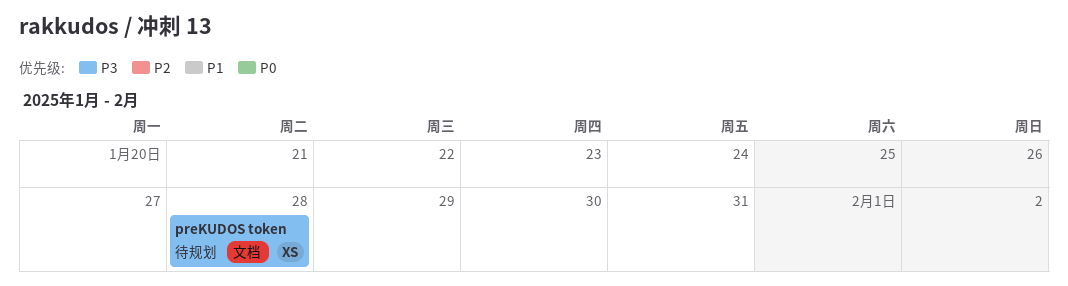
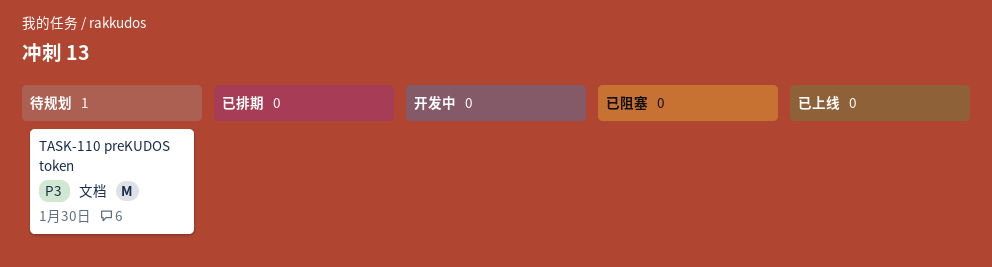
preKUDOS token, estimate: XS -> M
preKUDOS token, due: Jan 28 -> Jan 30

